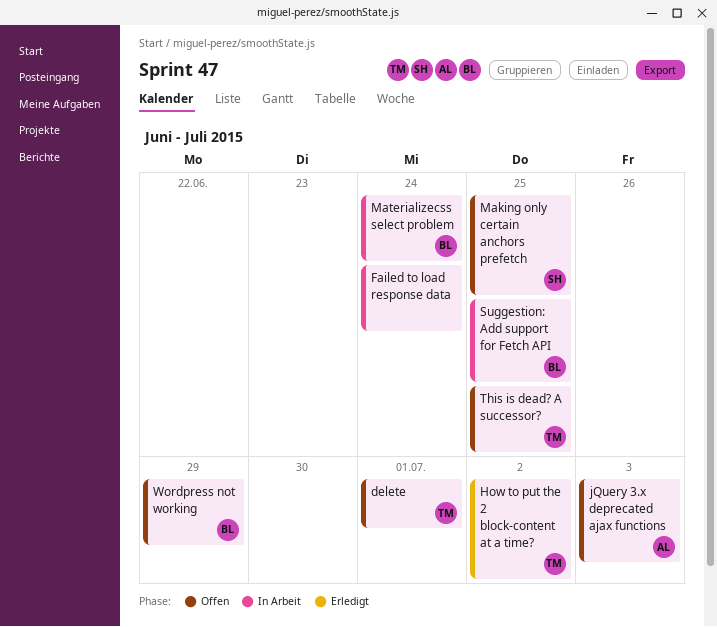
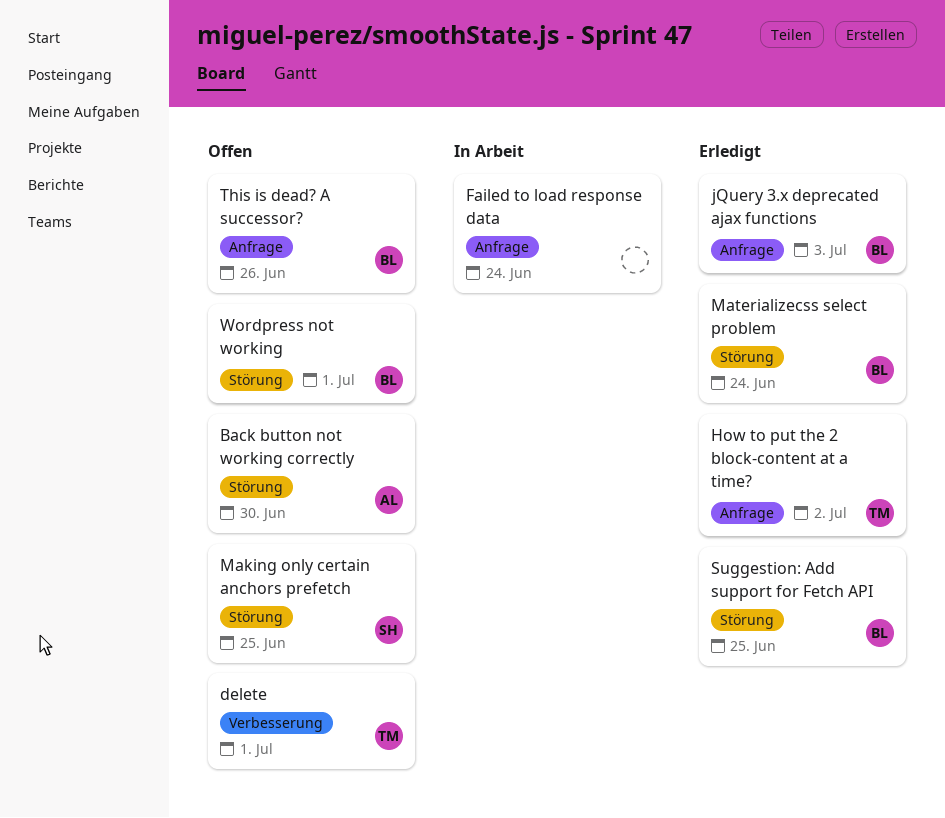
Back button not working correctly: none -> present
jQuery 3.x deprecated ajax functions, status: Offen -> Erledigt
jQuery 3.x deprecated ajax functions, owner: AL -> BL
Materializecss select problem, status: In Arbeit -> Erledigt
Suggestion: Add support for Fetch API, status: In Arbeit -> Erledigt
This is dead? A successor?, owner: TM -> BL
This is dead? A successor?, due: Jun 25 -> Jun 26
Wordpress not working, due: Jun 29 -> Jul 1

